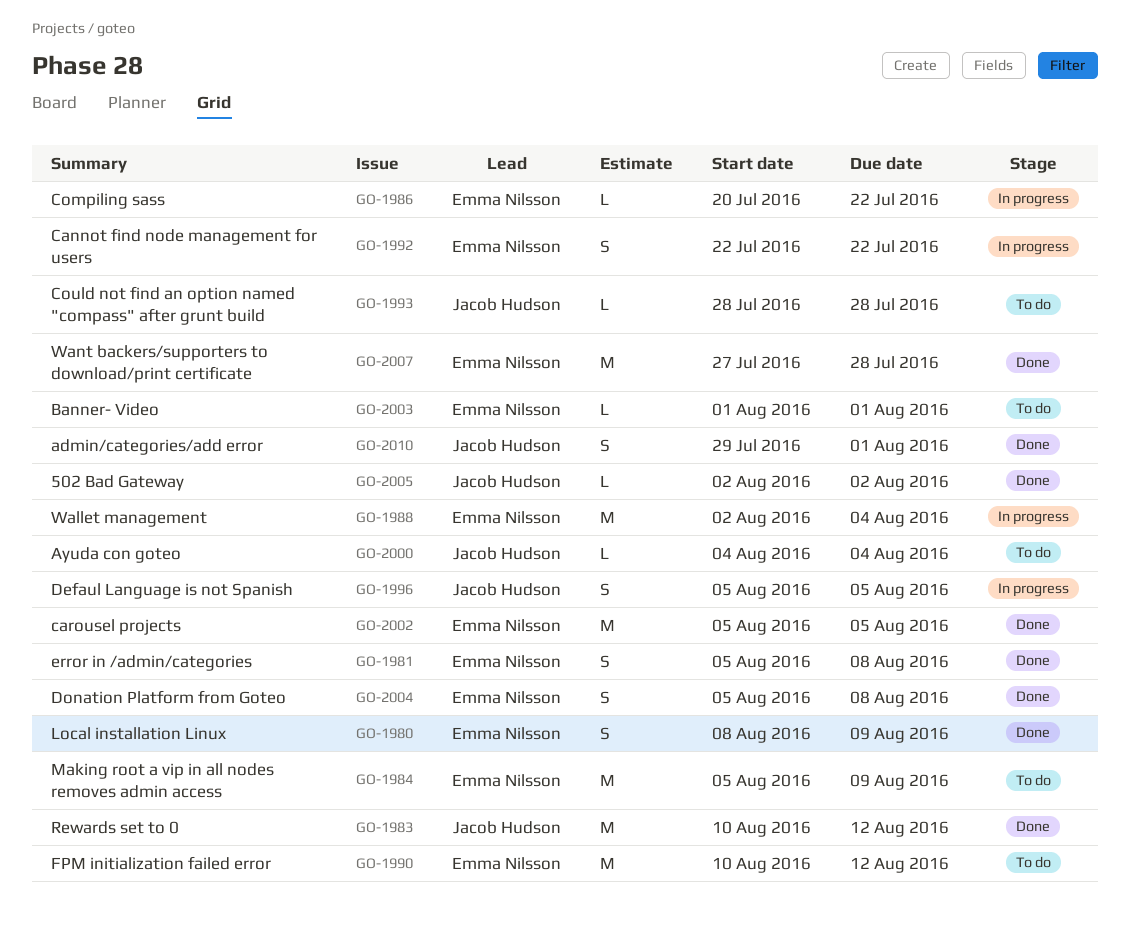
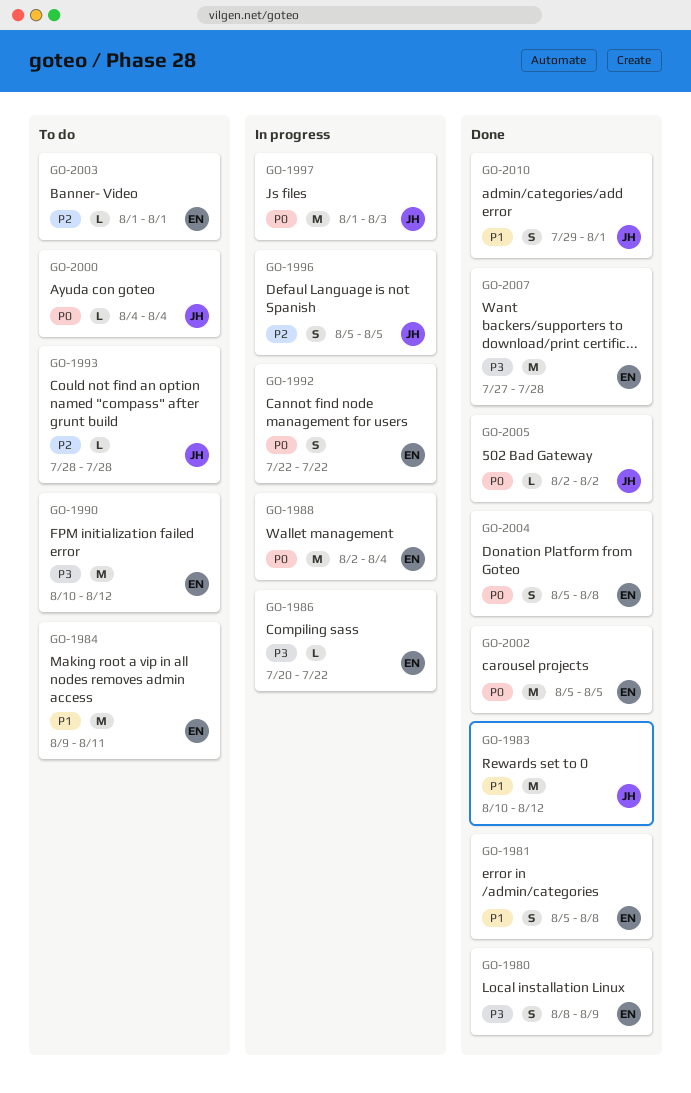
GO-1984, start: Aug 5 -> Aug 9
GO-1984, due: Aug 9 -> Aug 11
GO-1997: none -> present

